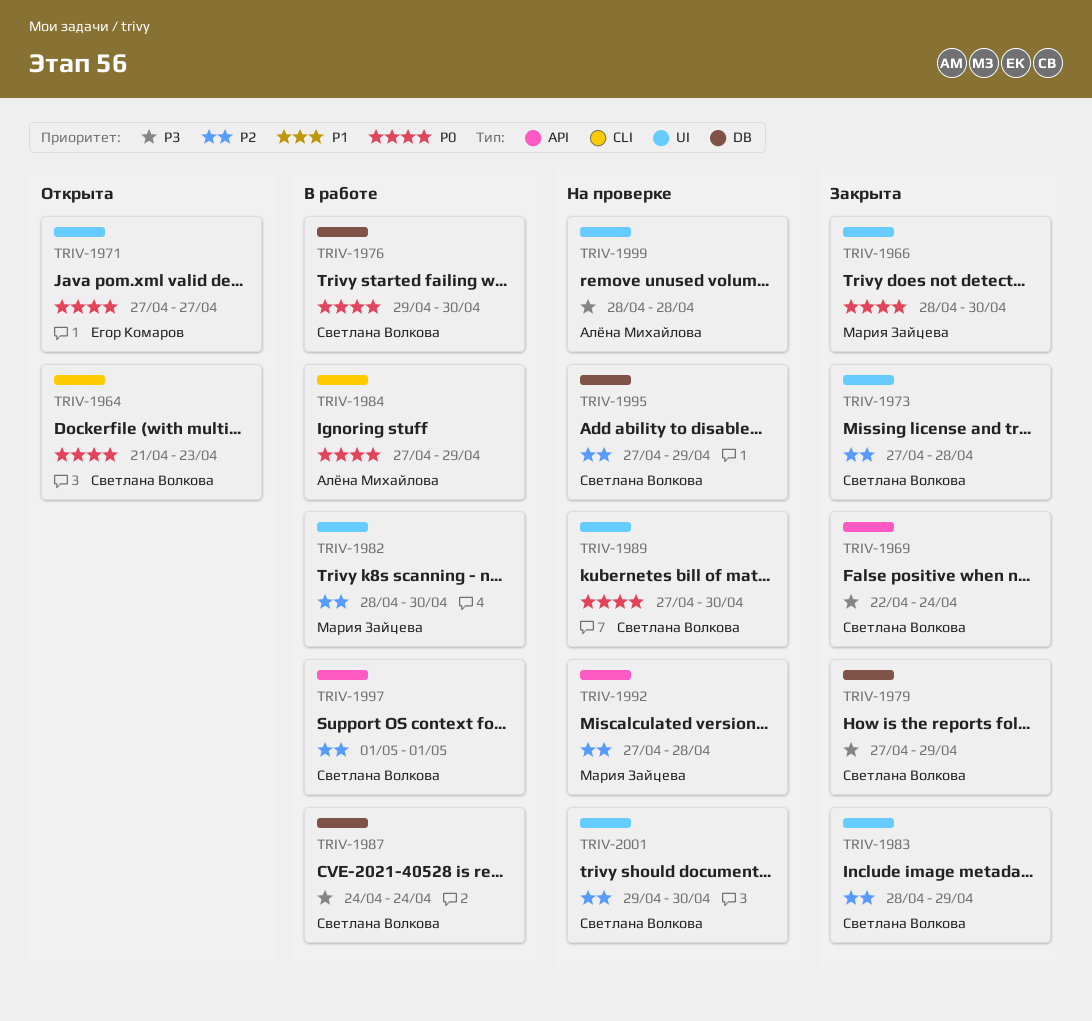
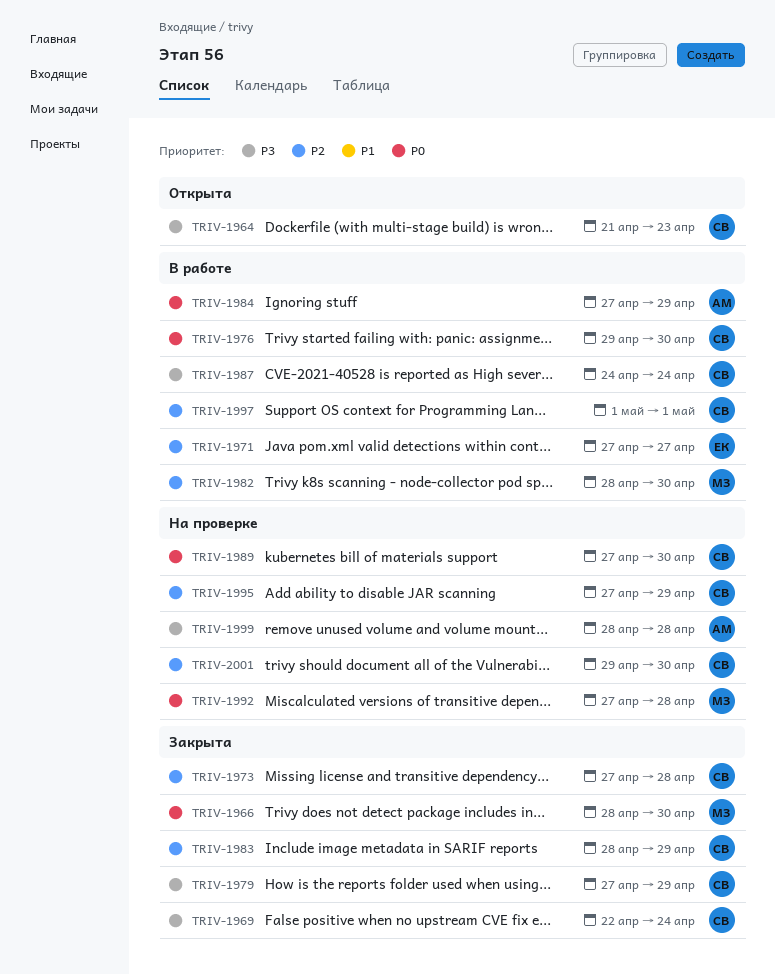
TRIV-1964, priority: P0 -> P3
TRIV-1971, status: Открыта -> В работе
TRIV-1971, priority: P0 -> P2
TRIV-1992, priority: P2 -> P0

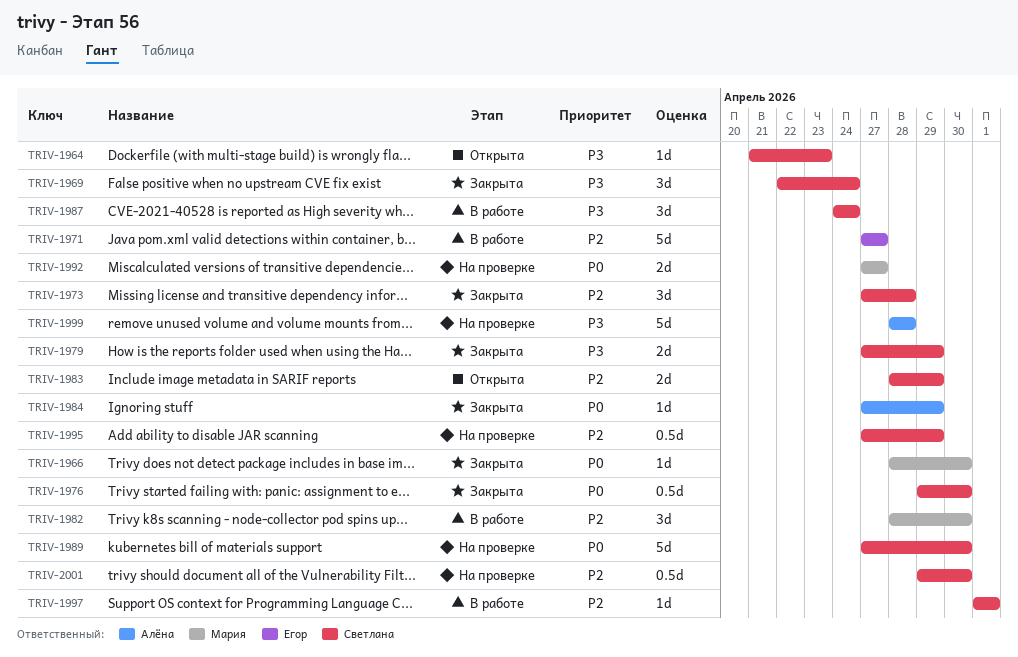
TRIV-1976, status: В работе -> Закрыта
TRIV-1983, status: Закрыта -> Открыта
TRIV-1984, status: В работе -> Закрыта
TRIV-1992, due: Apr 28 -> Apr 27

